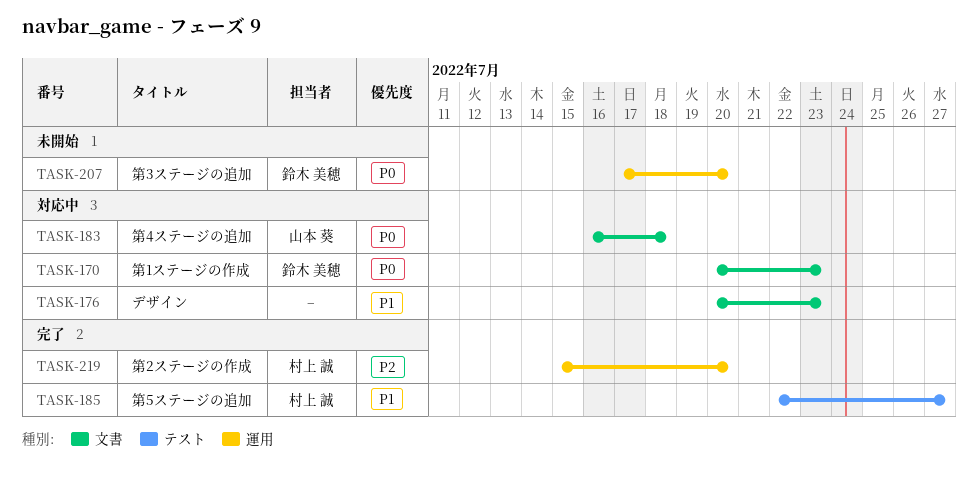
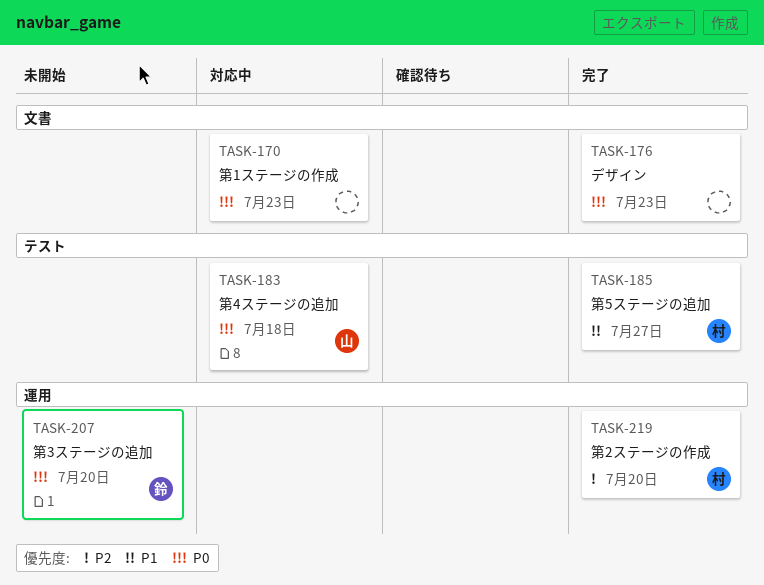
TASK-170, owner: 鈴木 美穂 -> none
TASK-176, status: 対応中 -> 完了
TASK-176, priority: P1 -> P0
TASK-183, label: 文書 -> テスト

